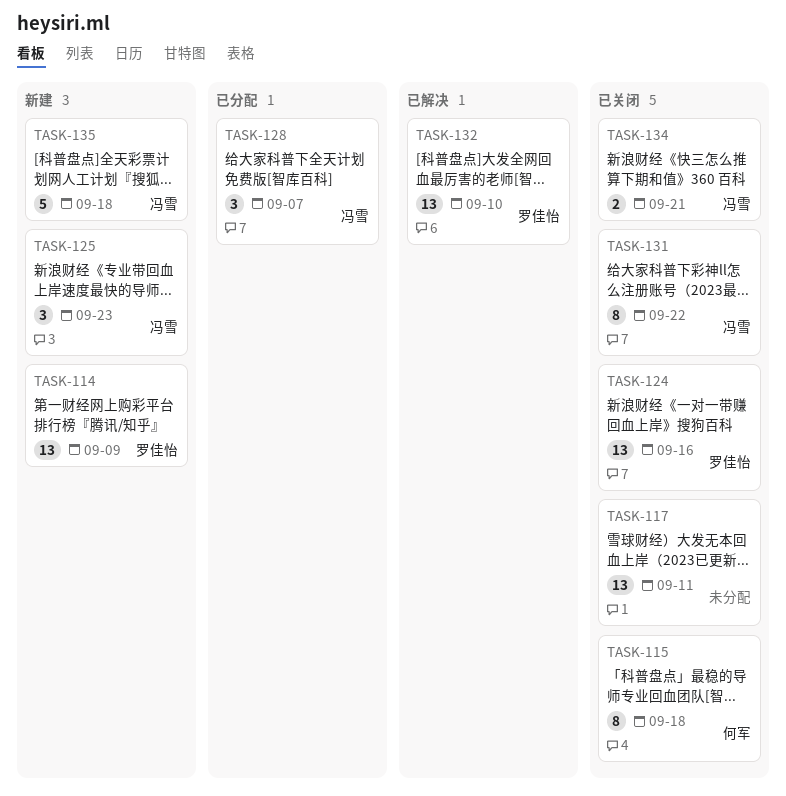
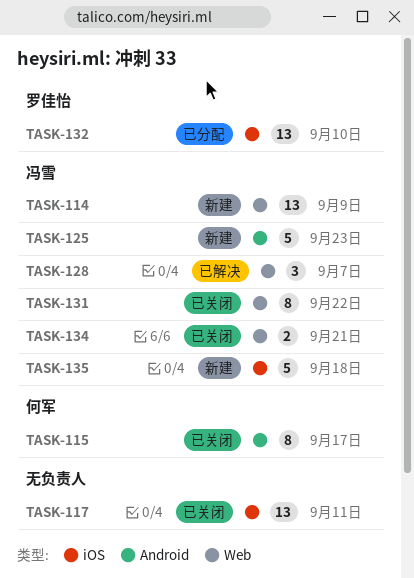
TASK-114, owner: 罗佳怡 -> 冯雪
TASK-115, due: Sep 18 -> Sep 17
TASK-124: present -> none
TASK-125, estimate: 3 -> 5
TASK-128, status: 已分配 -> 已解决
TASK-132, status: 已解决 -> 已分配

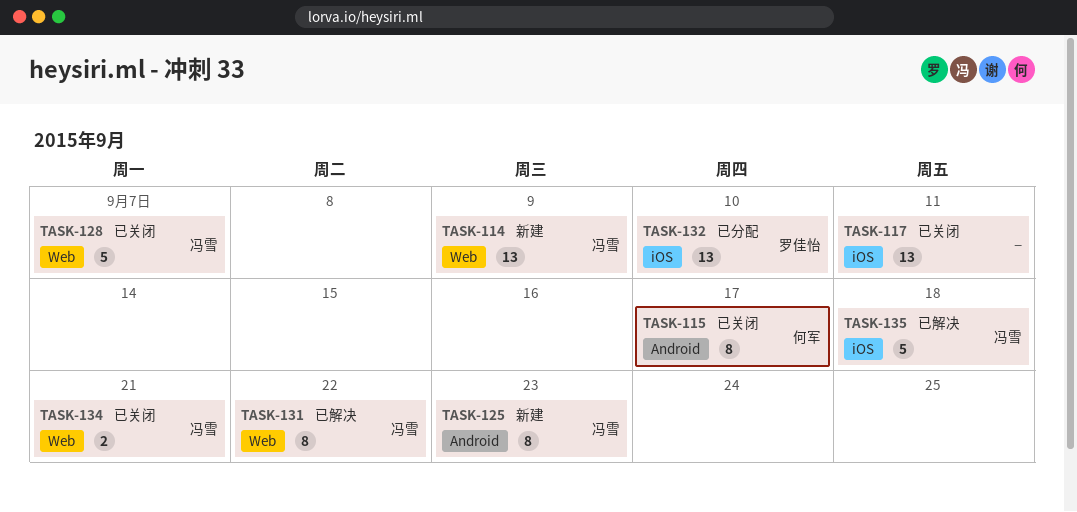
TASK-125, estimate: 5 -> 8
TASK-128, status: 已解决 -> 已关闭
TASK-128, estimate: 3 -> 5
TASK-131, status: 已关闭 -> 已解决
TASK-135, status: 新建 -> 已解决

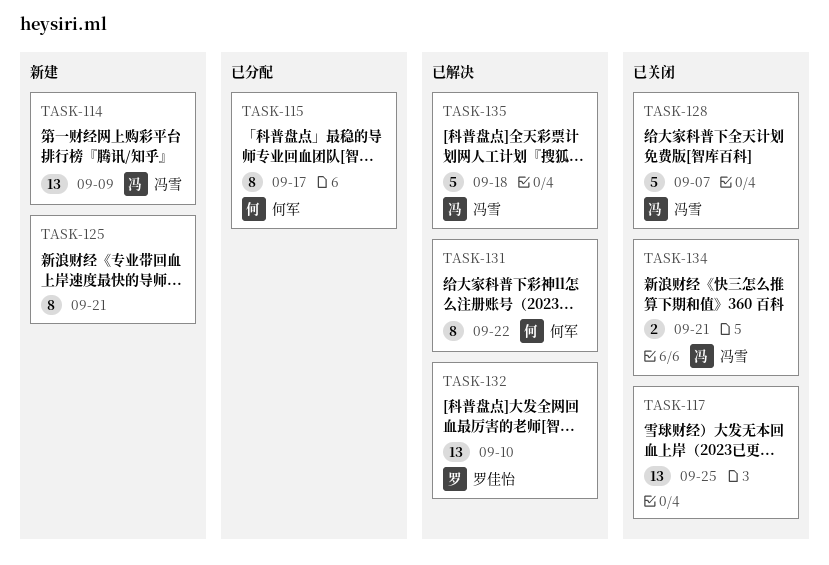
TASK-115, status: 已关闭 -> 已分配
TASK-117, due: Sep 11 -> Sep 25
TASK-125, owner: 冯雪 -> none
TASK-125, due: Sep 23 -> Sep 21
TASK-131, owner: 冯雪 -> 何军
TASK-132, status: 已分配 -> 已解决

